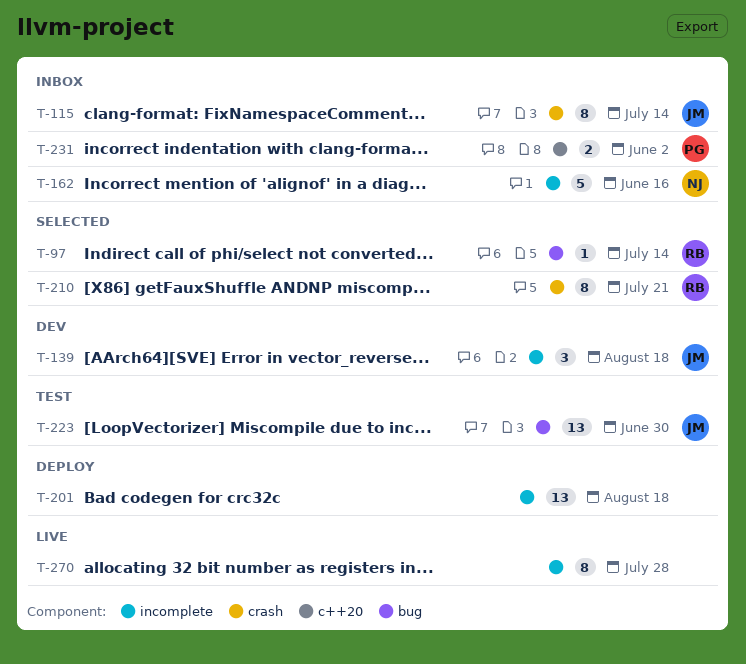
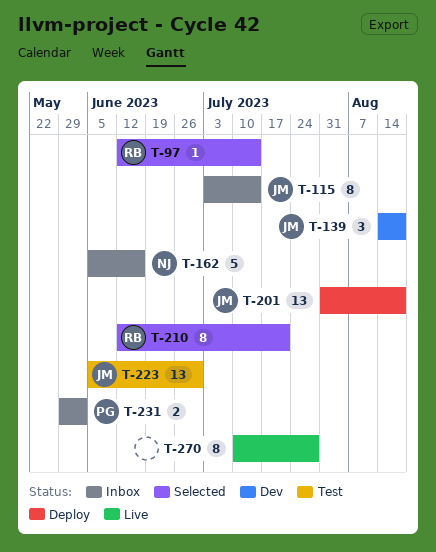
T-201, owner: none -> JM

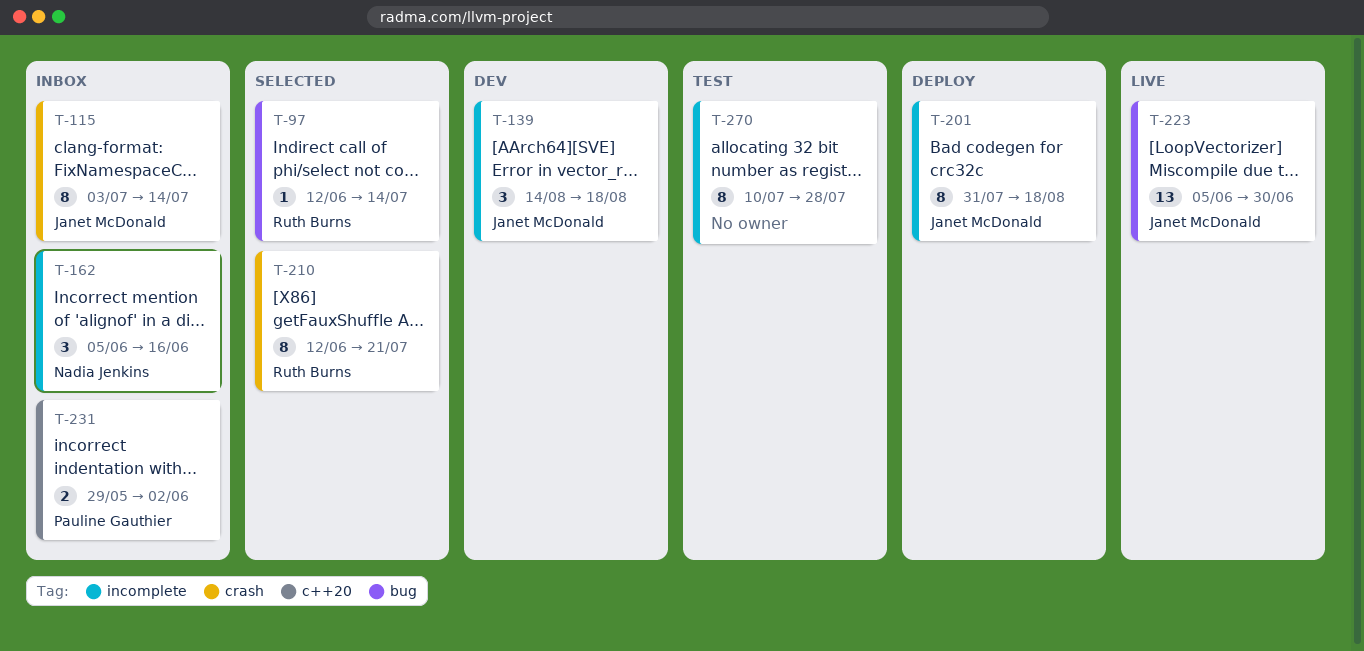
T-162, estimate: 5 -> 3
T-201, estimate: 13 -> 8
T-223, status: Test -> Live
T-270, status: Live -> Test

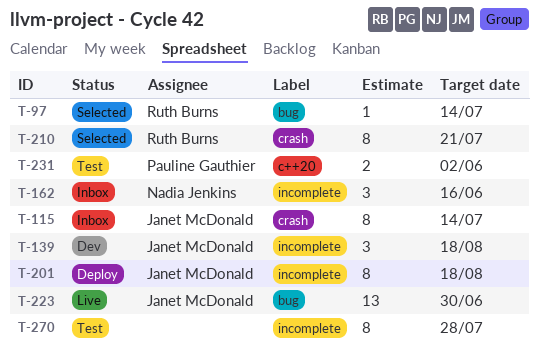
T-231, status: Inbox -> Test

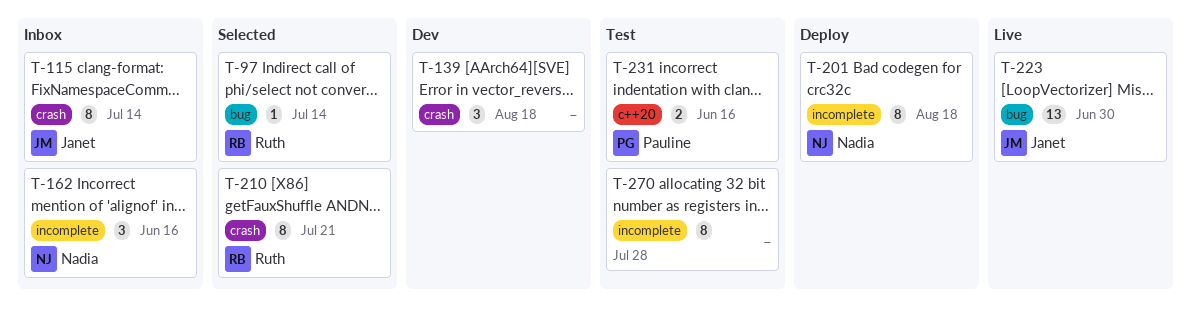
T-139, owner: Janet McDonald -> none
T-139, label: incomplete -> crash
T-201, owner: Janet McDonald -> Nadia Jenkins
T-231, due: Jun 2 -> Jun 16

